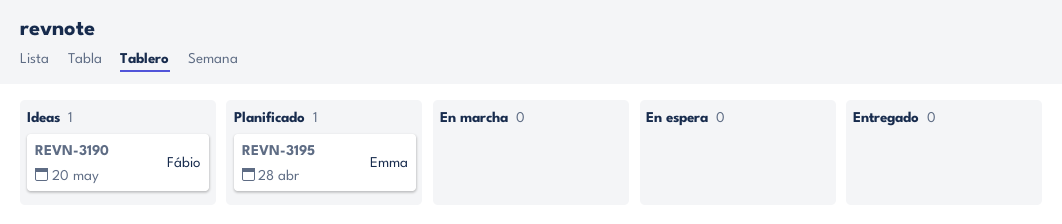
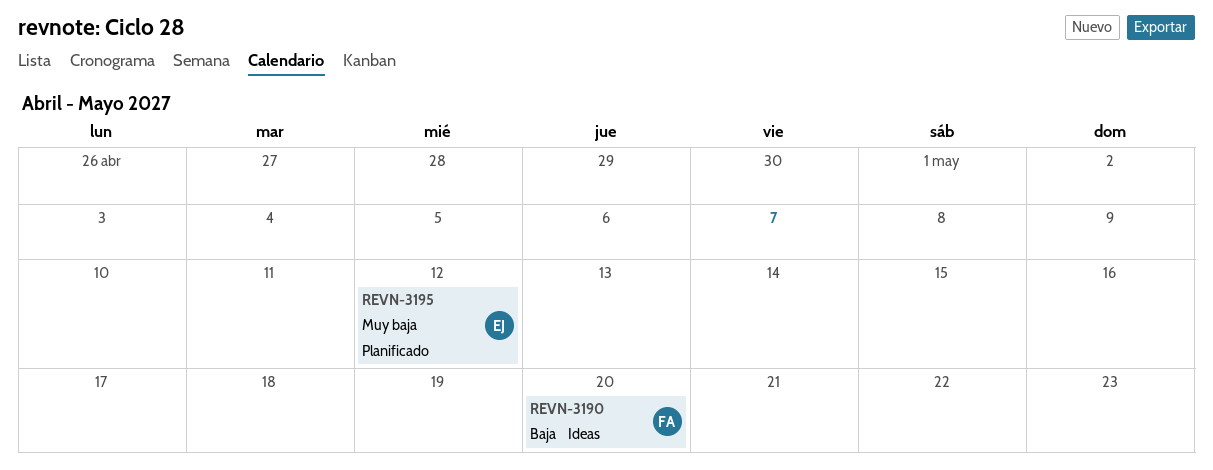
REVN-3195, due: Apr 28 -> May 12

